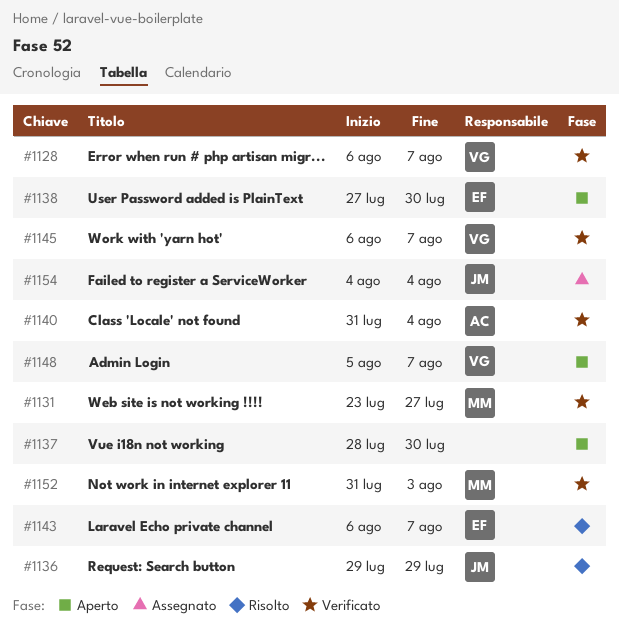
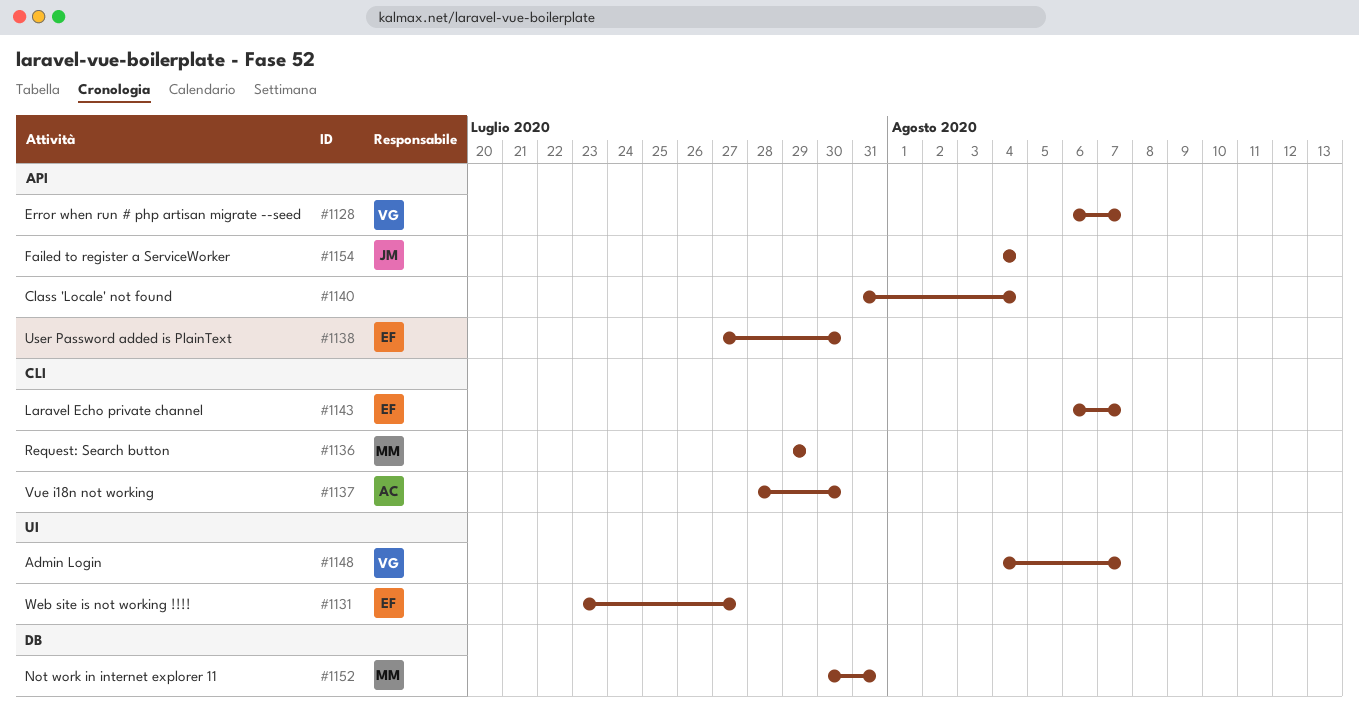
#1131, owner: MM -> EF
#1136, owner: JM -> MM
#1137, owner: none -> AC
#1140, owner: AC -> none
#1145: present -> none
#1148, start: Aug 5 -> Aug 4
#1152, start: Jul 31 -> Jul 30
#1152, due: Aug 3 -> Jul 31

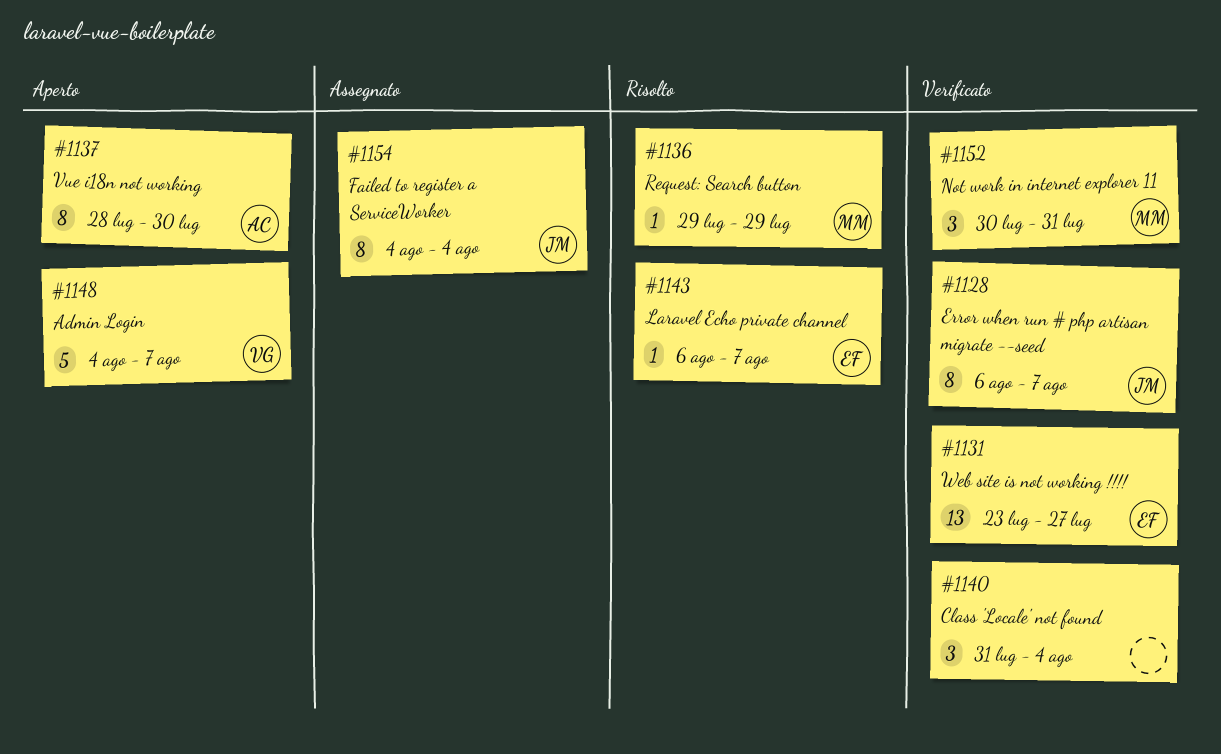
#1128, owner: VG -> JM
#1138: present -> none

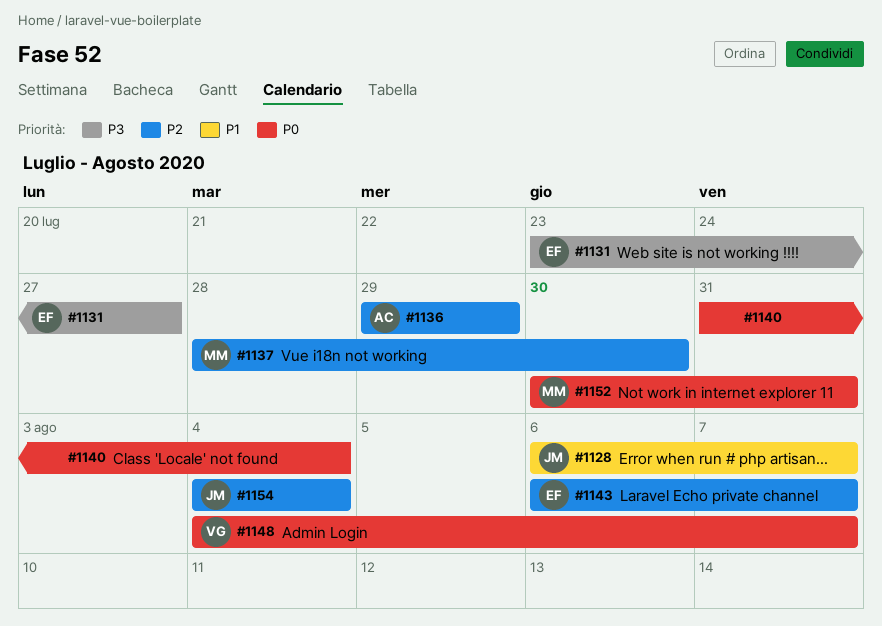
#1136, owner: MM -> AC
#1137, owner: AC -> MM

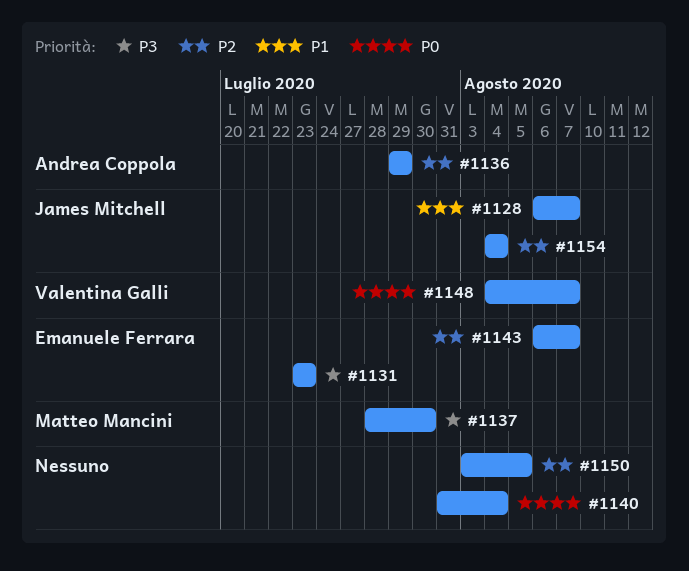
#1131, due: Jul 27 -> Jul 23
#1137, priority: P2 -> P3
#1150: none -> present
#1152: present -> none

